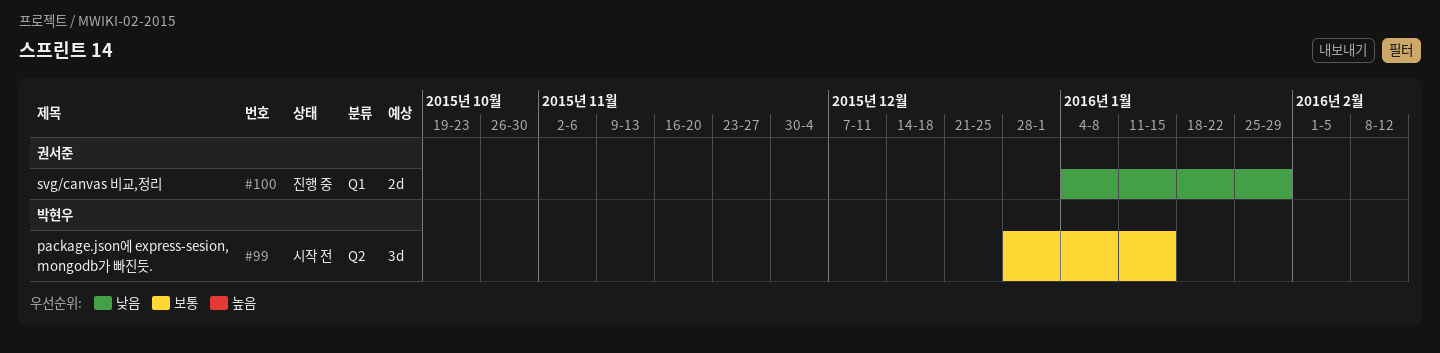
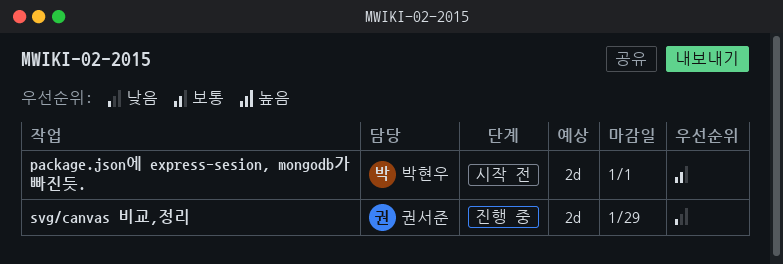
package.json에 express-sesion, mongodb가 빠진듯., estimate: 3d -> 2d
package.json에 express-sesion, mongodb가 빠진듯., due: Jan 15 -> Jan 1

